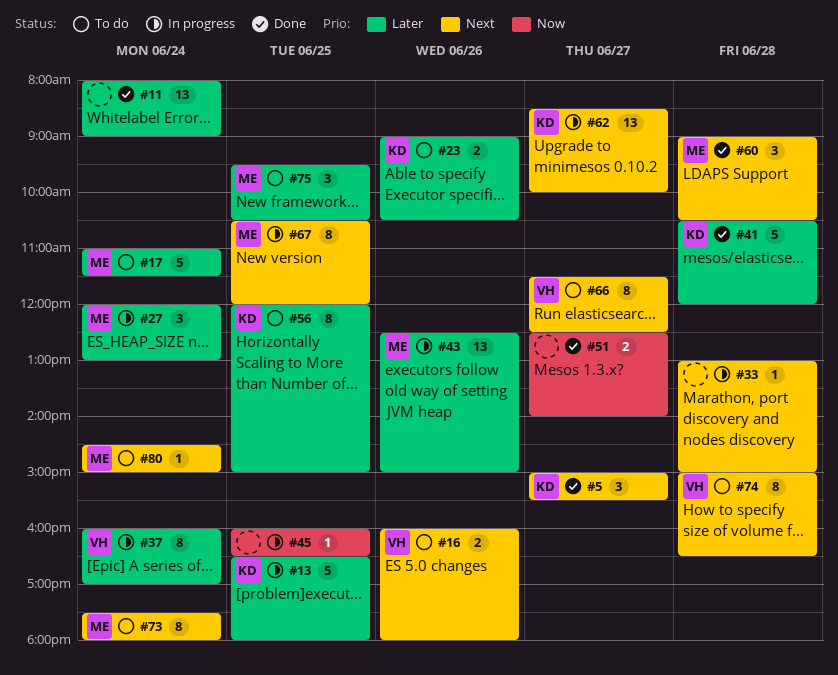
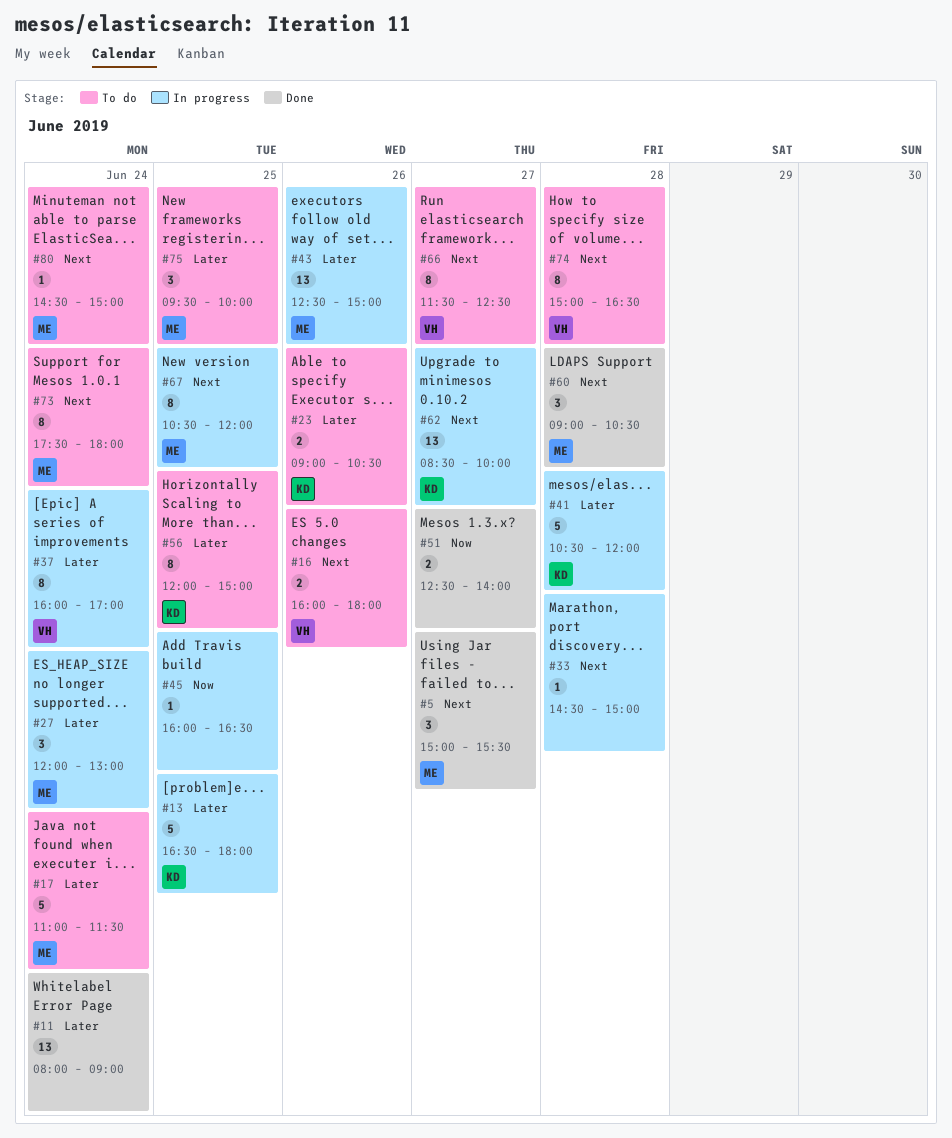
#5, owner: KD -> ME
#33, begins: 13:00 -> 14:30
#41, status: Done -> In progress
#75, ends: 10:30 -> 10:00

